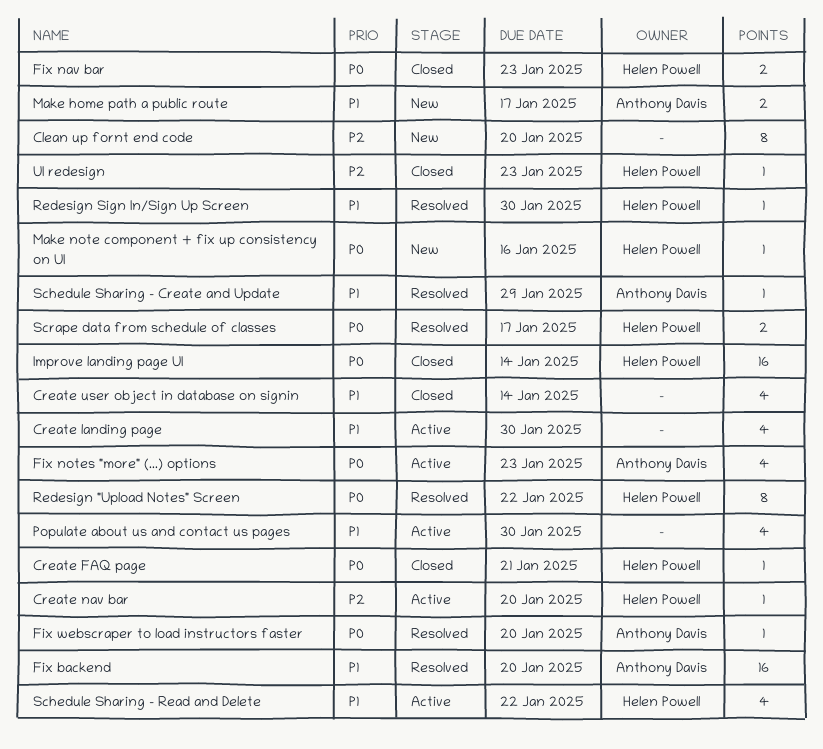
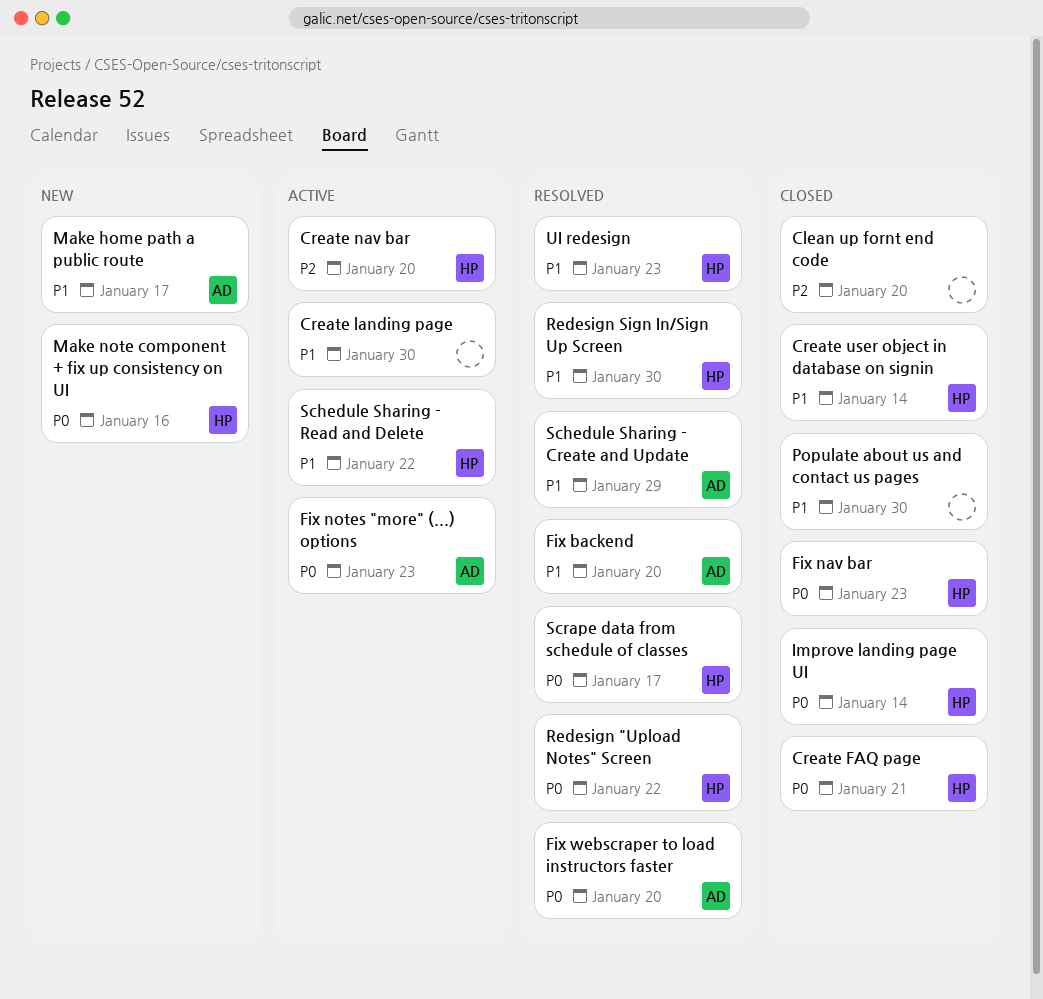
Clean up fornt end code, status: New -> Closed
Create user object in database on signin, owner: none -> Helen Powell
Populate about us and contact us pages, status: Active -> Closed
UI redesign, status: Closed -> Resolved
UI redesign, priority: P2 -> P1

